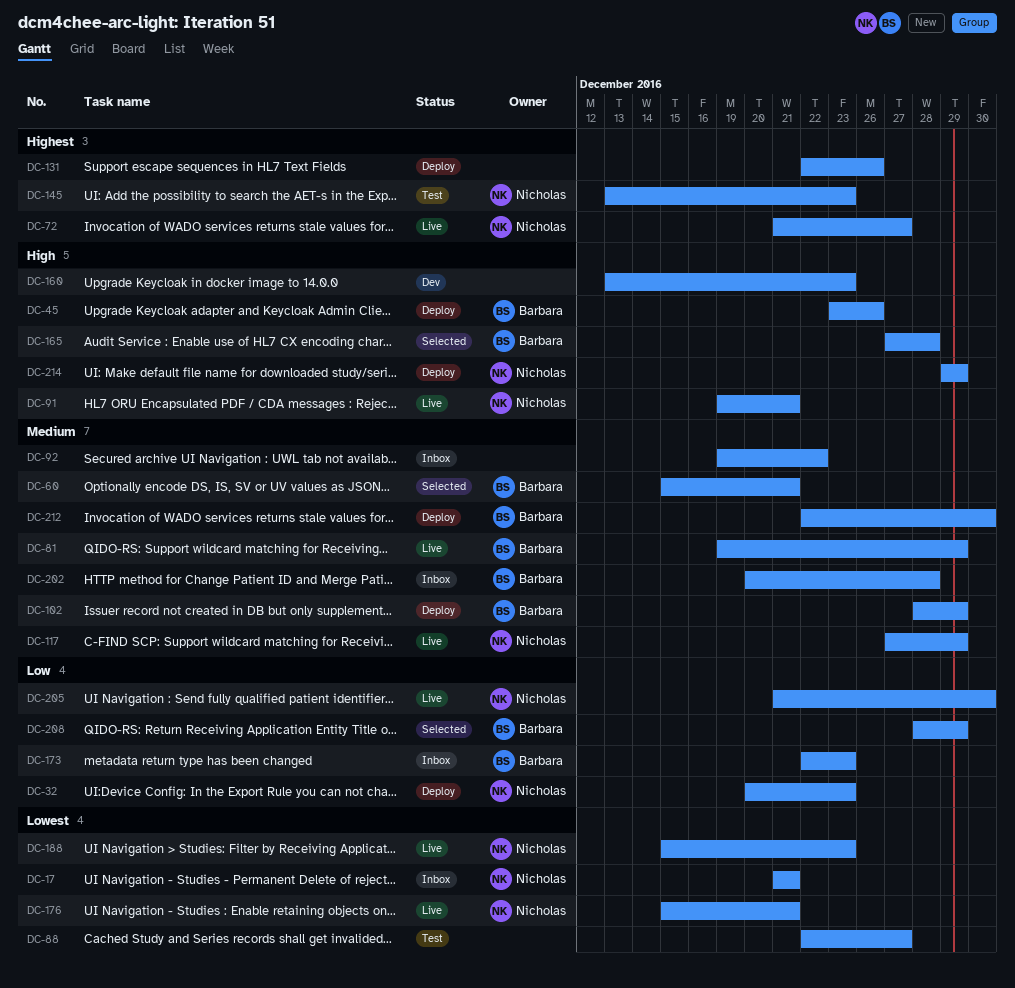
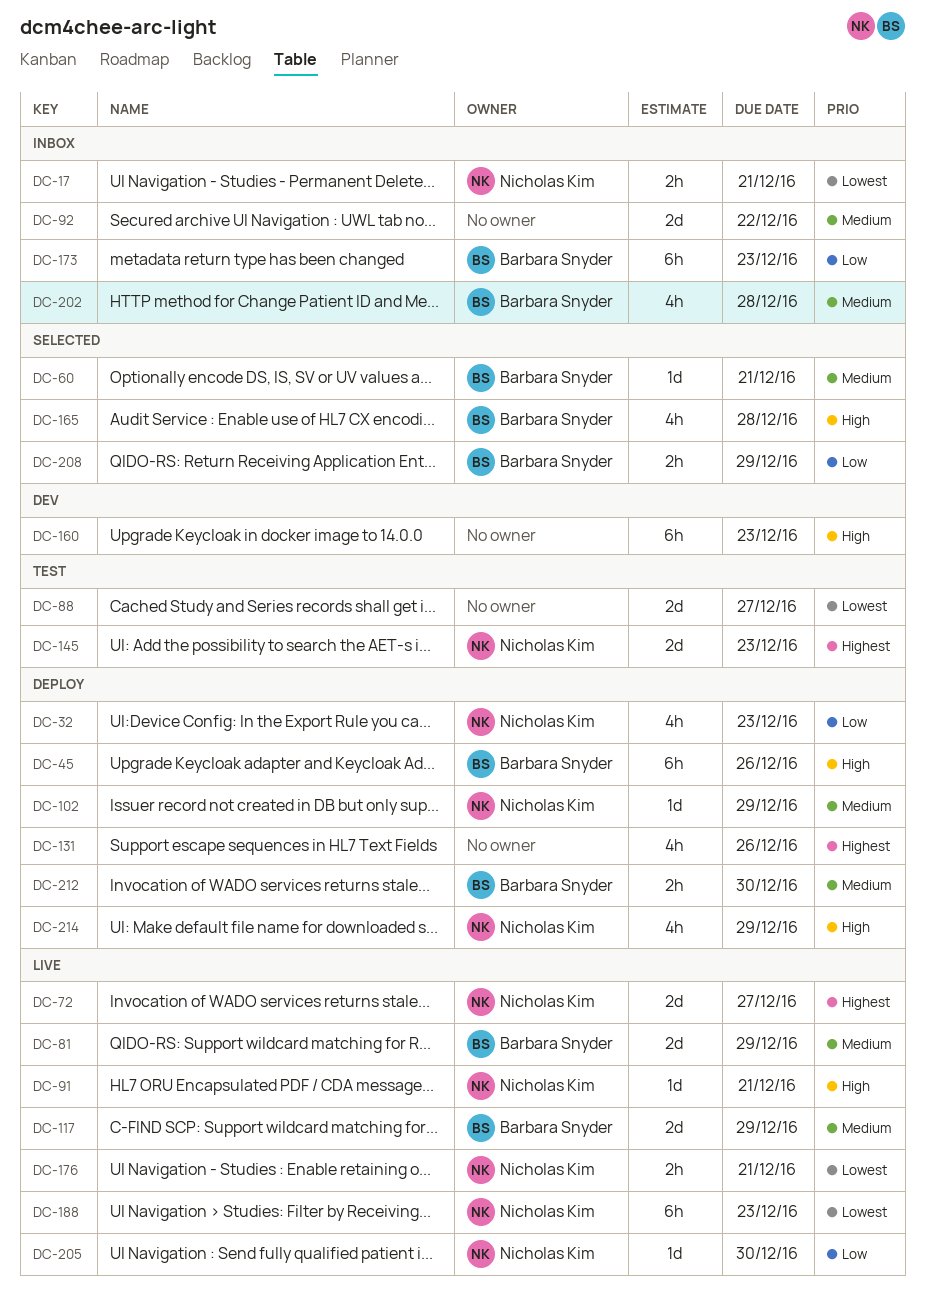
DC-102, owner: Barbara Snyder -> Nicholas Kim
DC-117, owner: Nicholas Kim -> Barbara Snyder

